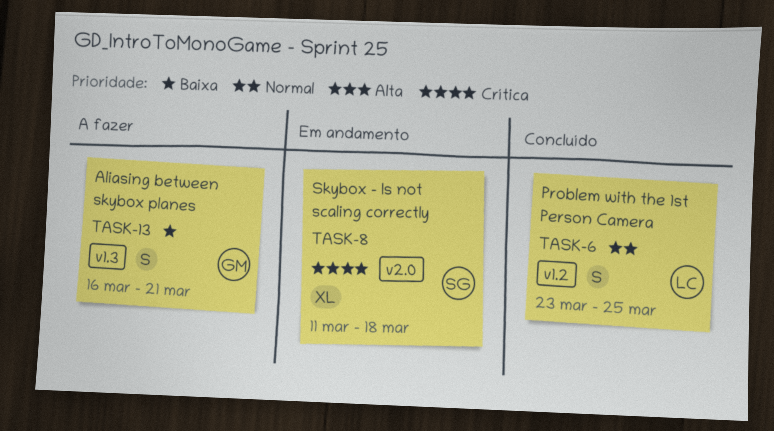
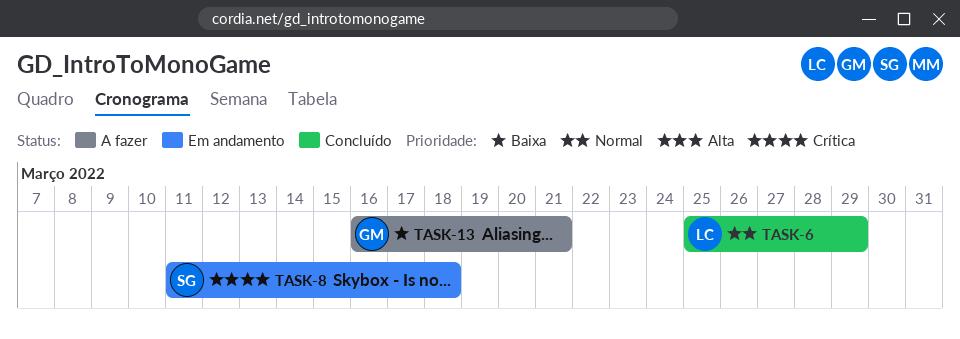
TASK-6, start: Mar 23 -> Mar 25
TASK-6, due: Mar 25 -> Mar 29

